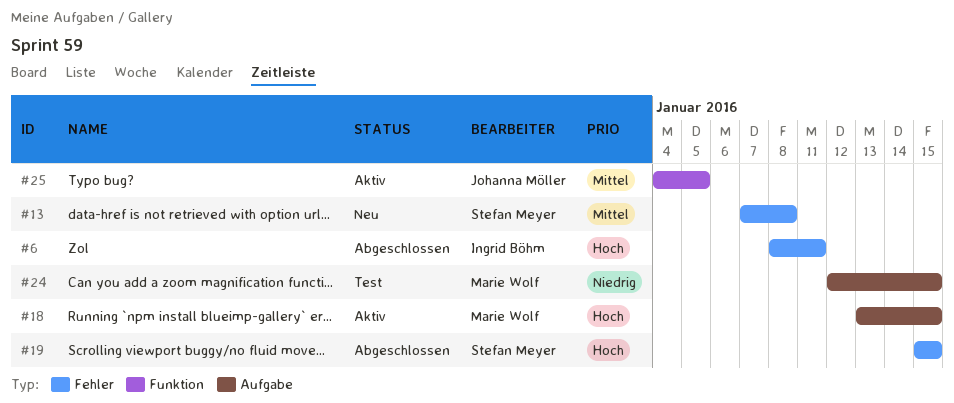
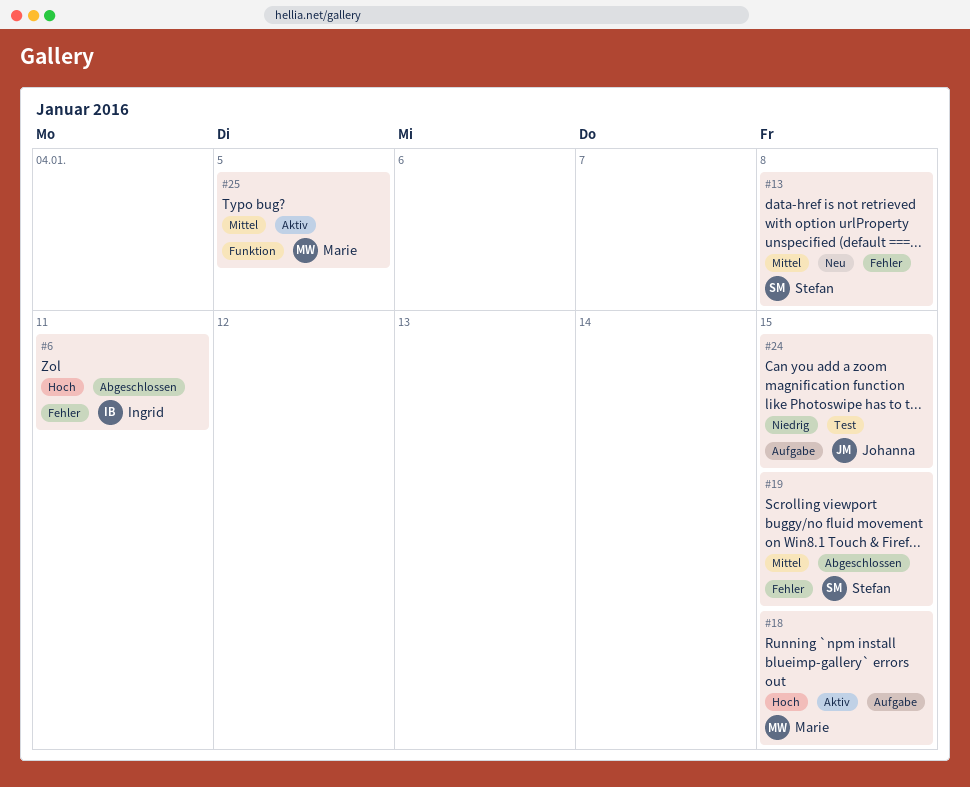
#19, priority: Hoch -> Mittel
#24, owner: Marie Wolf -> Johanna Möller
#25, owner: Johanna Möller -> Marie Wolf

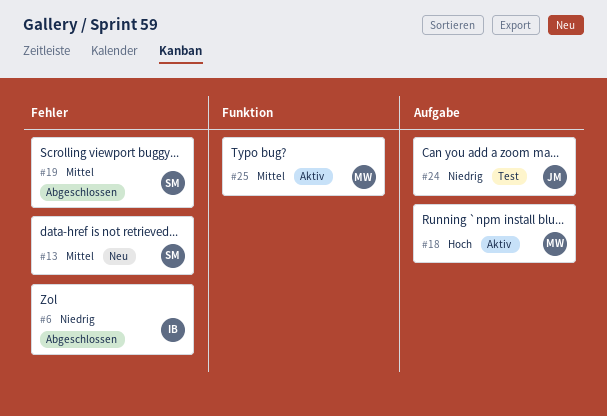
#6, priority: Hoch -> Niedrig

